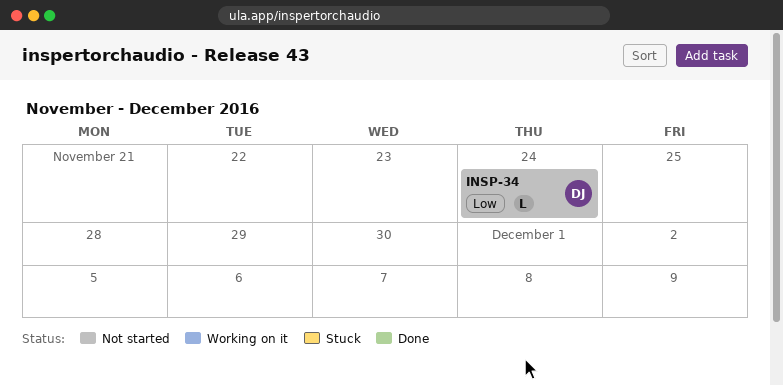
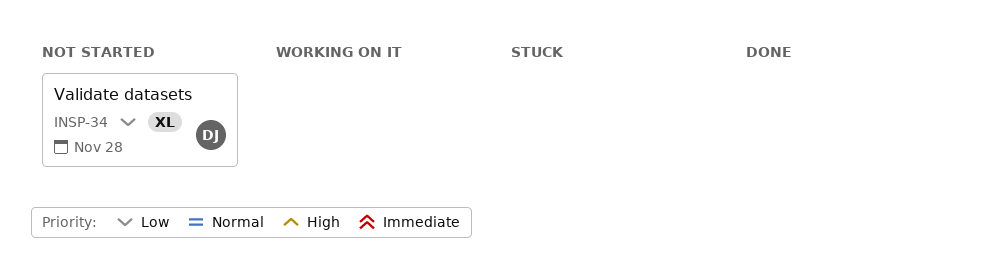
INSP-34, estimate: L -> XL
INSP-34, due: Nov 24 -> Nov 28

